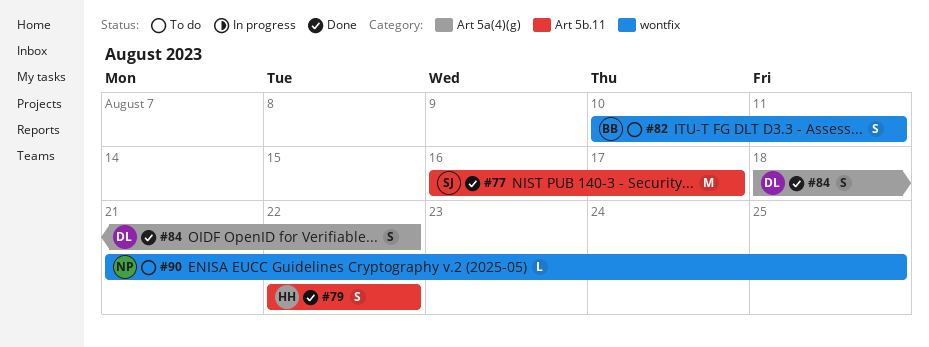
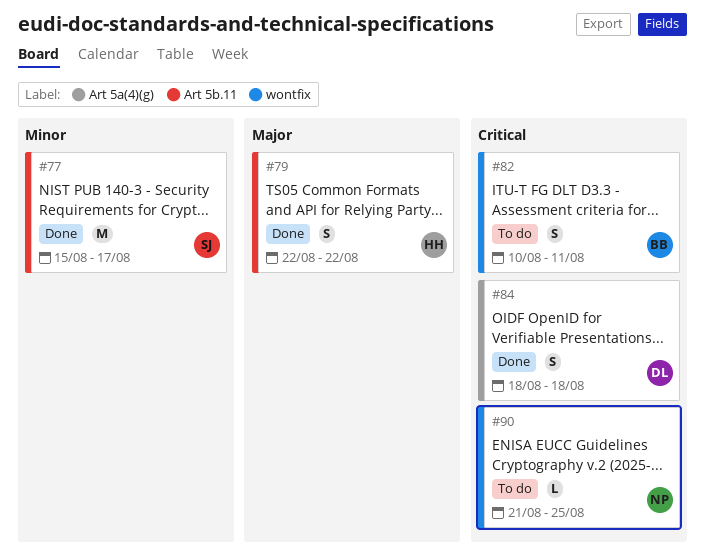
#77, start: Aug 16 -> Aug 15
#84, due: Aug 22 -> Aug 18

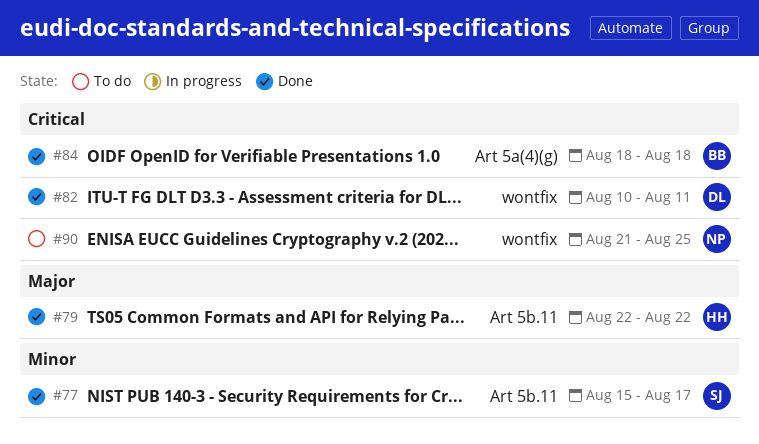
#82, status: To do -> Done
#82, owner: BB -> DL
#84, owner: DL -> BB

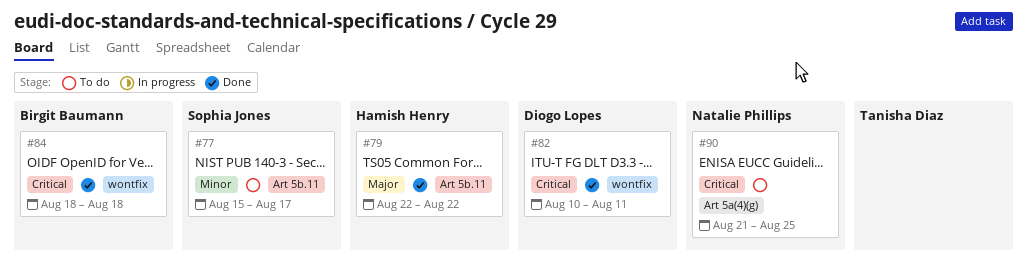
#77, status: Done -> To do
#84, label: Art 5a(4)(g) -> wontfix
#90, label: wontfix -> Art 5a(4)(g)

